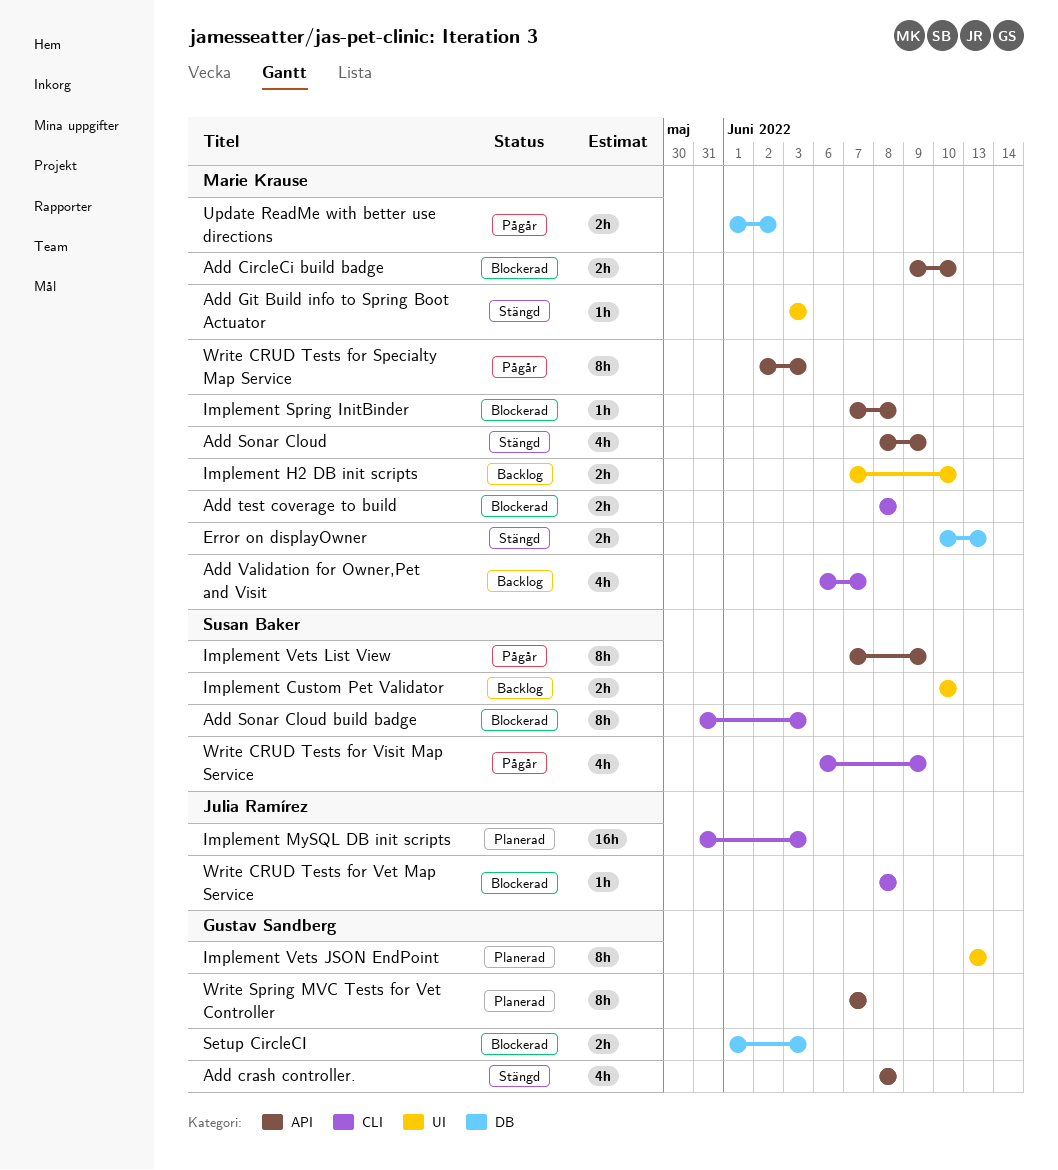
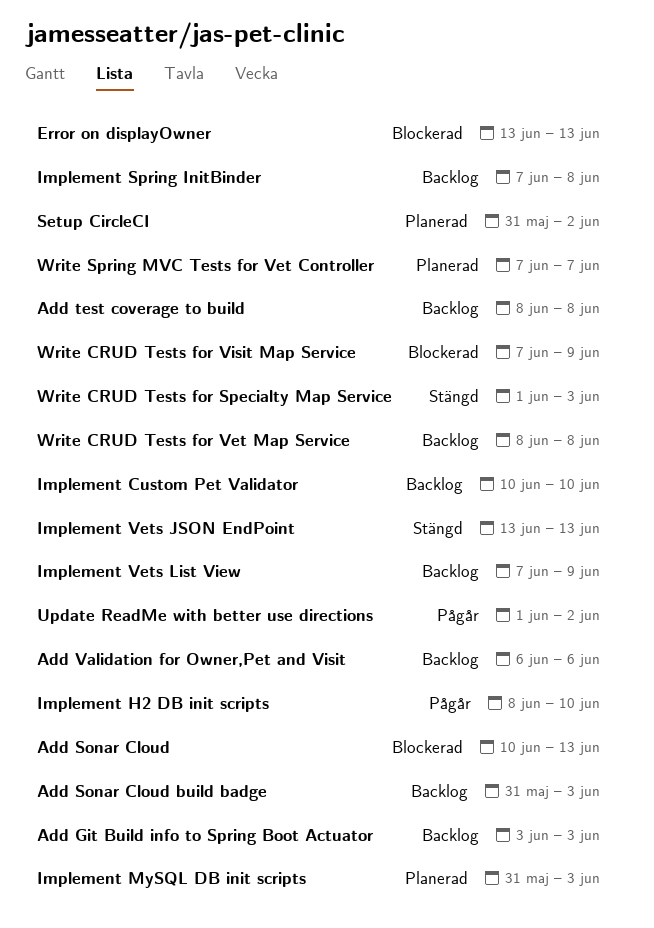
Add CircleCi build badge: present -> none
Add crash controller.: present -> none
Add Git Build info to Spring Boot Actuator, status: Stängd -> Backlog
Add Sonar Cloud, status: Stängd -> Blockerad
Add Sonar Cloud, start: Jun 8 -> Jun 10
Add Sonar Cloud, due: Jun 9 -> Jun 13
Add Sonar Cloud build badge, status: Blockerad -> Backlog
Add test coverage to build, status: Blockerad -> Backlog
Add Validation for Owner,Pet and Visit, due: Jun 7 -> Jun 6
Error on displayOwner, status: Stängd -> Blockerad
Error on displayOwner, start: Jun 10 -> Jun 13
Implement H2 DB init scripts, status: Backlog -> Pågår
Implement H2 DB init scripts, start: Jun 7 -> Jun 8
Implement Spring InitBinder, status: Blockerad -> Backlog
Implement Vets JSON EndPoint, status: Planerad -> Stängd
Implement Vets List View, status: Pågår -> Backlog
Setup CircleCI, status: Blockerad -> Planerad
Setup CircleCI, start: Jun 1 -> May 31
Setup CircleCI, due: Jun 3 -> Jun 2
Write CRUD Tests for Specialty Map Service, status: Pågår -> Stängd
Write CRUD Tests for Specialty Map Service, start: Jun 2 -> Jun 1
Write CRUD Tests for Vet Map Service, status: Blockerad -> Backlog
Write CRUD Tests for Visit Map Service, status: Pågår -> Blockerad
Write CRUD Tests for Visit Map Service, start: Jun 6 -> Jun 7

